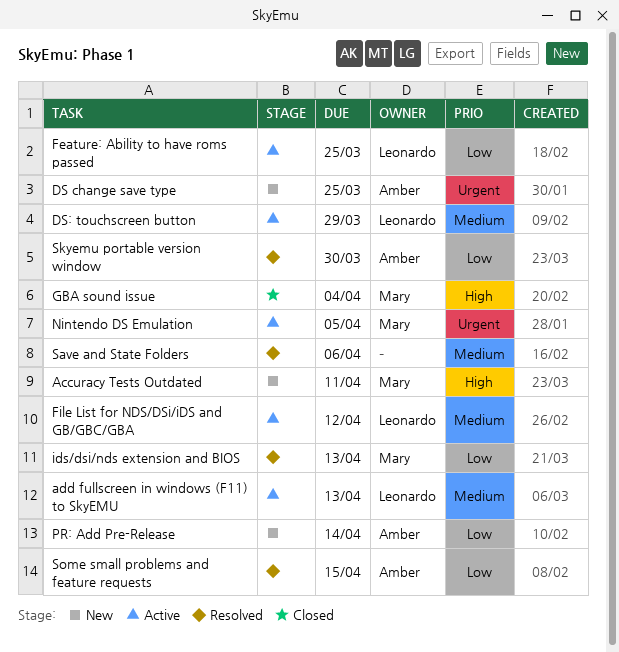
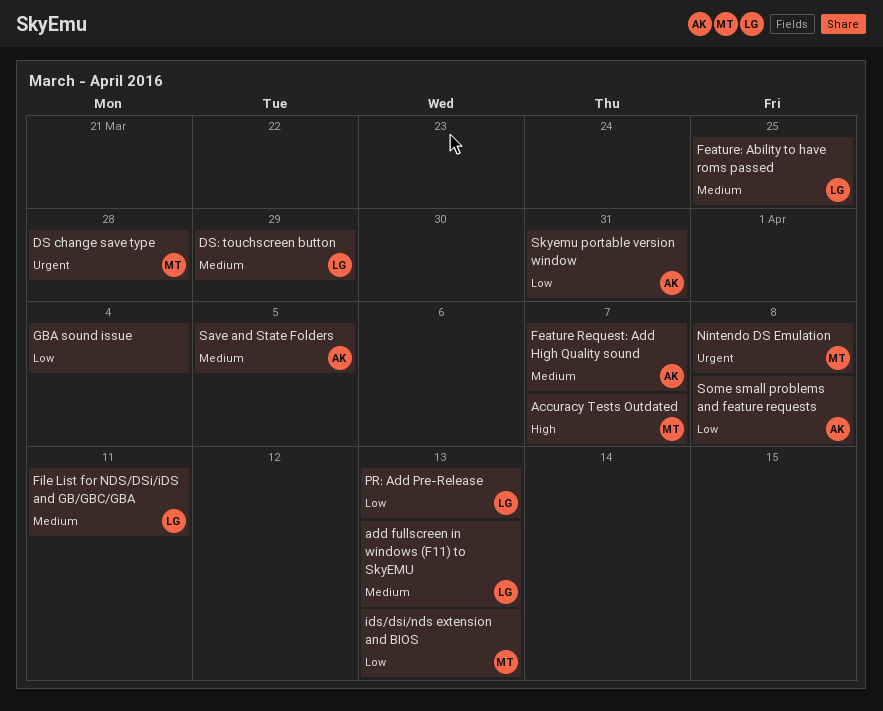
Accuracy Tests Outdated, due: Apr 11 -> Apr 7
DS change save type, owner: Amber -> Mary
DS change save type, due: Mar 25 -> Mar 28
Feature Request: Add High Quality sound: none -> present
Feature: Ability to have roms passed, priority: Low -> Medium
File List for NDS/DSi/iDS and GB/GBC/GBA, due: Apr 12 -> Apr 11
GBA sound issue, owner: Mary -> none
GBA sound issue, priority: High -> Low
Nintendo DS Emulation, due: Apr 5 -> Apr 8
PR: Add Pre-Release, owner: Amber -> Leonardo
PR: Add Pre-Release, due: Apr 14 -> Apr 13
Save and State Folders, owner: none -> Amber
Save and State Folders, due: Apr 6 -> Apr 5
Skyemu portable version window, due: Mar 30 -> Mar 31
Some small problems and feature requests, due: Apr 15 -> Apr 8

